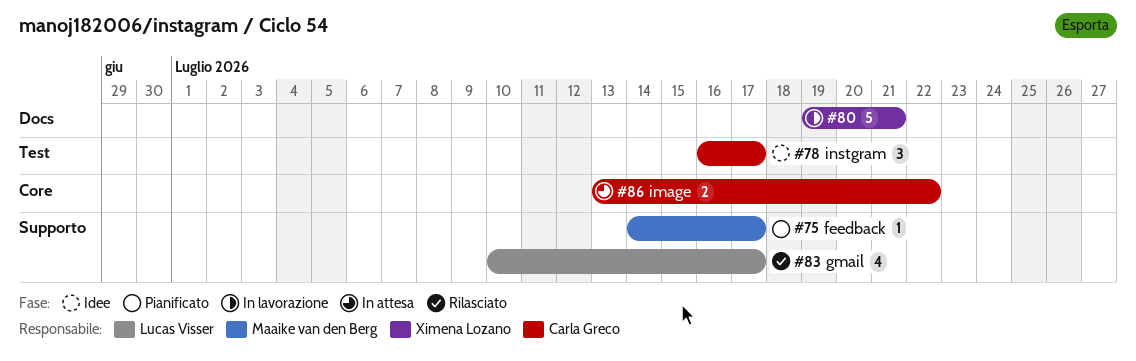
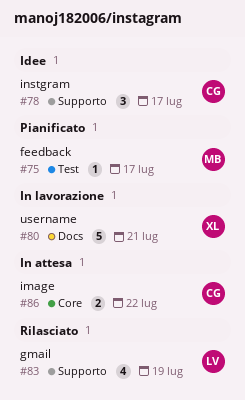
#75, label: Supporto -> Test
#78, label: Test -> Supporto
#83, due: Jul 17 -> Jul 19

